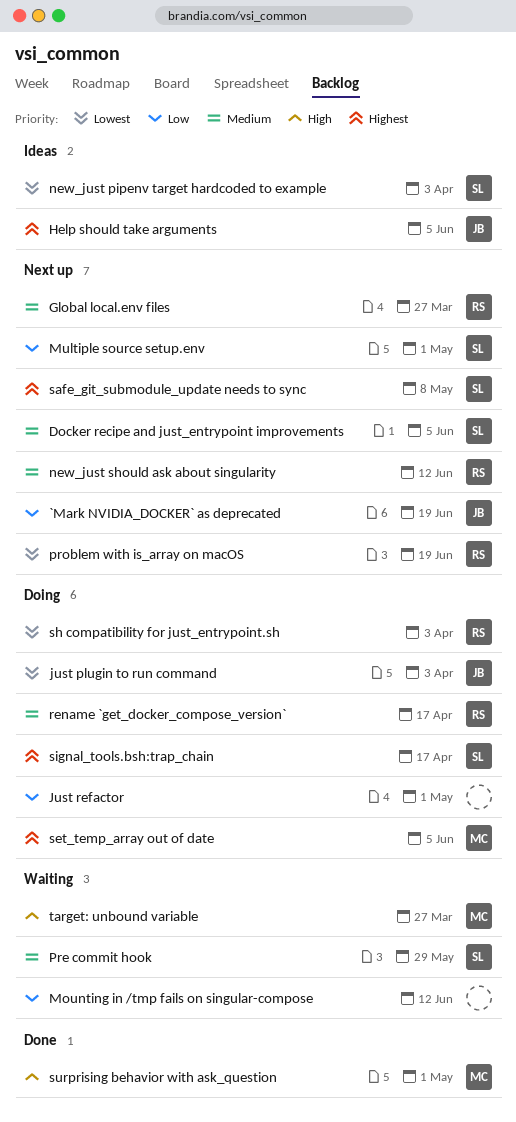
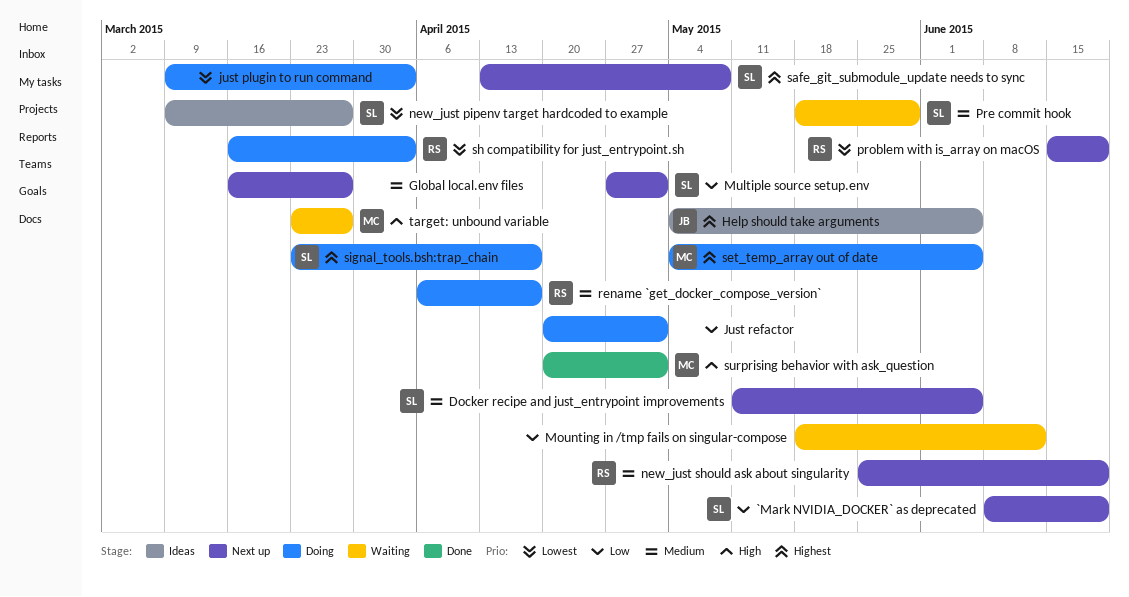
`Mark NVIDIA_DOCKER` as deprecated, owner: JB -> SL
Global local.env files, owner: RS -> none
just plugin to run command, owner: JB -> none
new_just pipenv target hardcoded to example, due: Apr 3 -> Mar 27
new_just should ask about singularity, due: Jun 12 -> Jun 19

